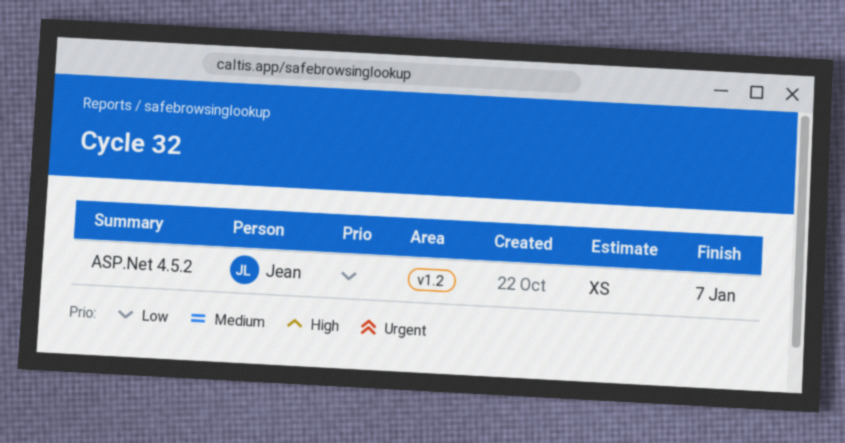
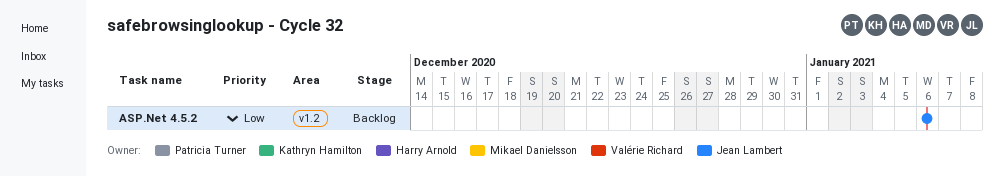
ASP.Net 4.5.2, due: Jan 7 -> Jan 6

